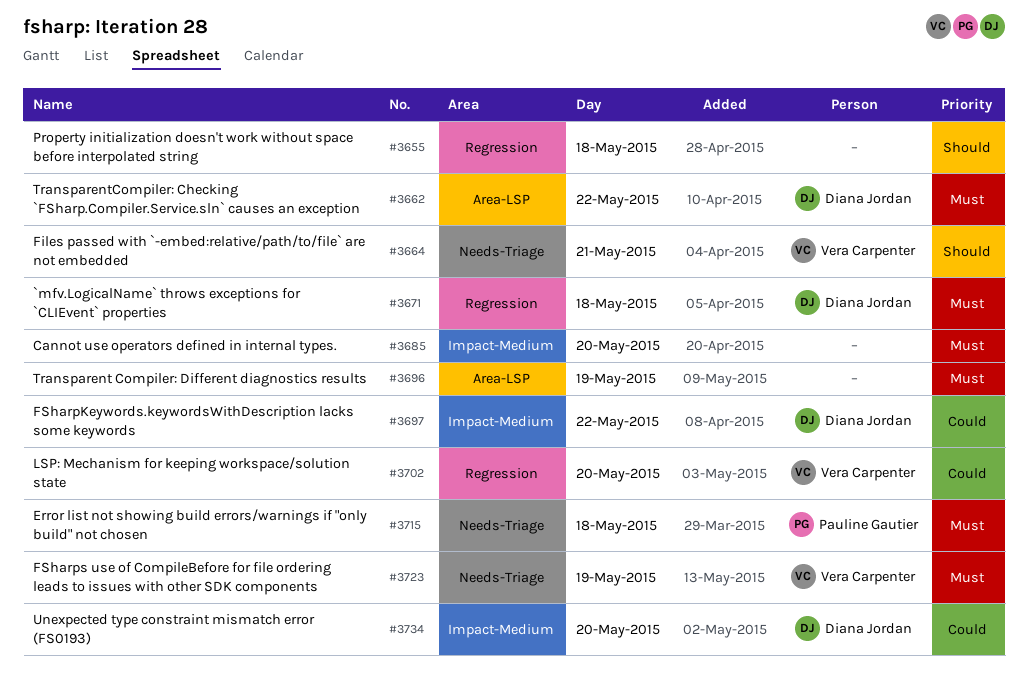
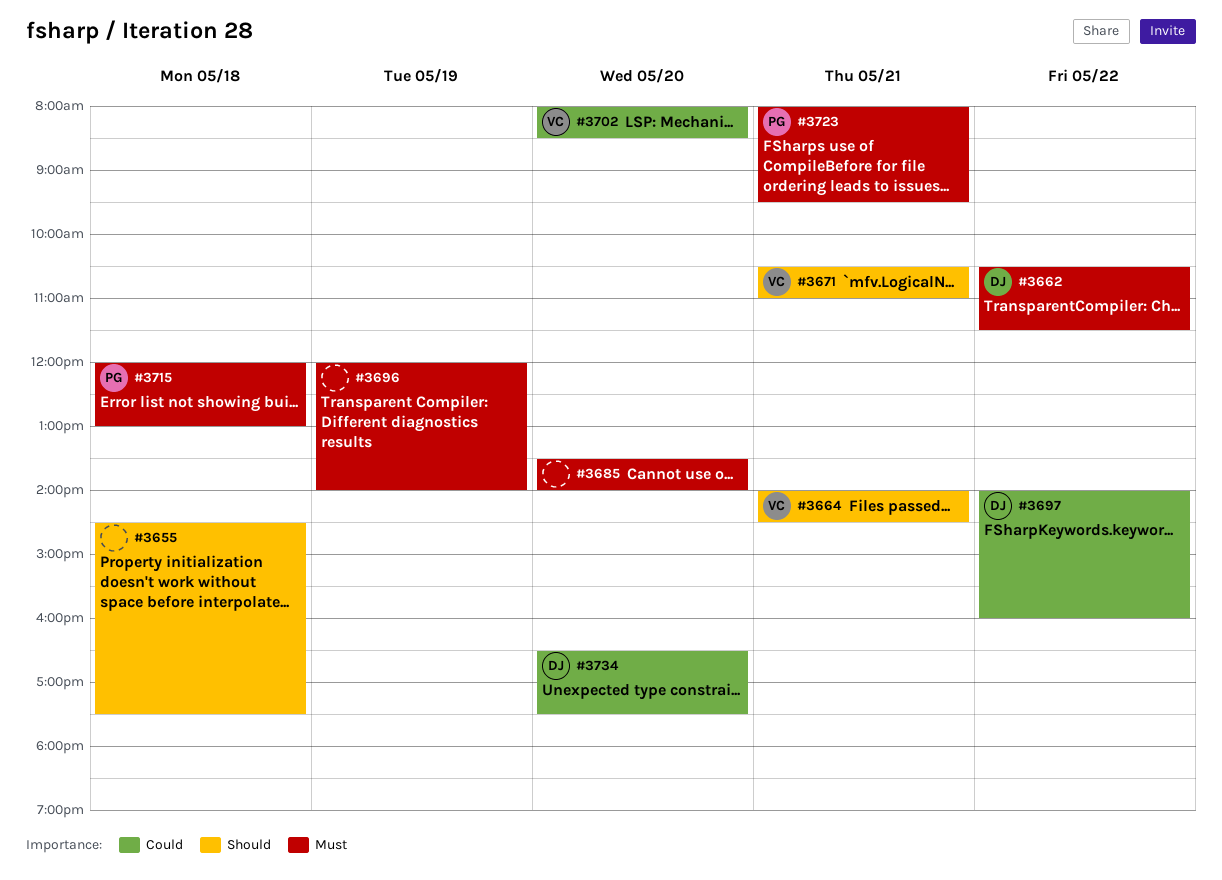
#3671, owner: Diana Jordan -> Vera Carpenter
#3671, priority: Must -> Should
#3671, day: May 18 -> May 21
#3723, owner: Vera Carpenter -> Pauline Gautier
#3723, day: May 19 -> May 21

